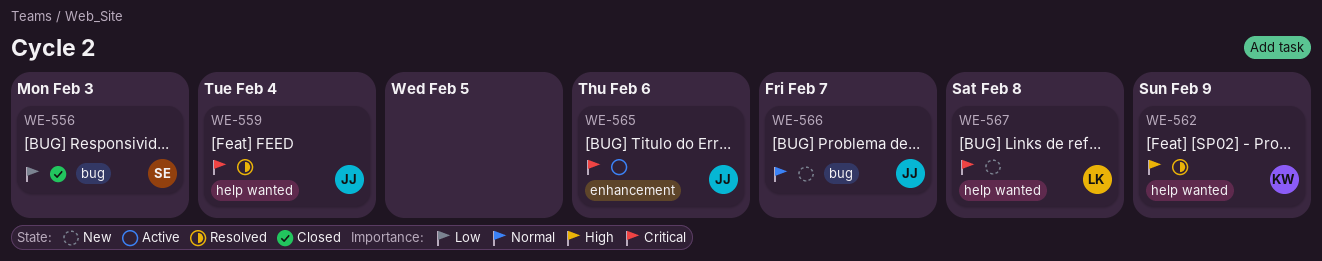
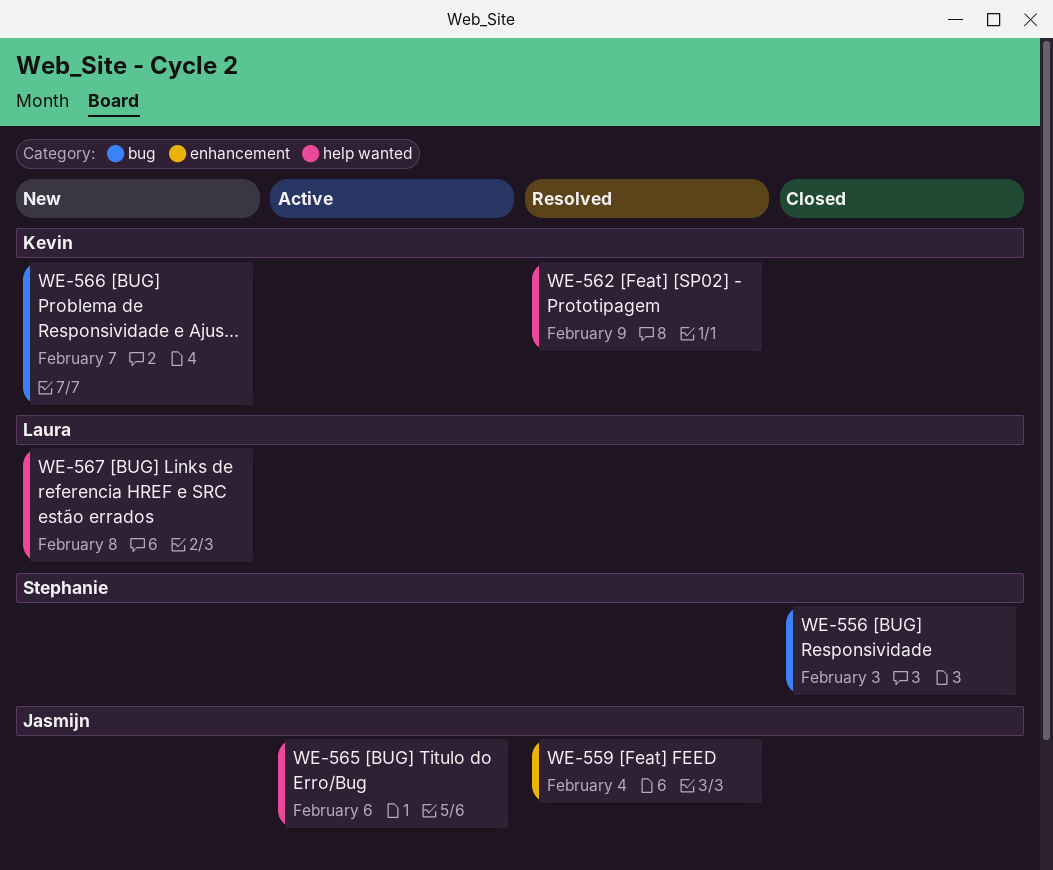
WE-559, label: help wanted -> enhancement
WE-565, label: enhancement -> help wanted
WE-566, owner: Jasmijn -> Kevin

